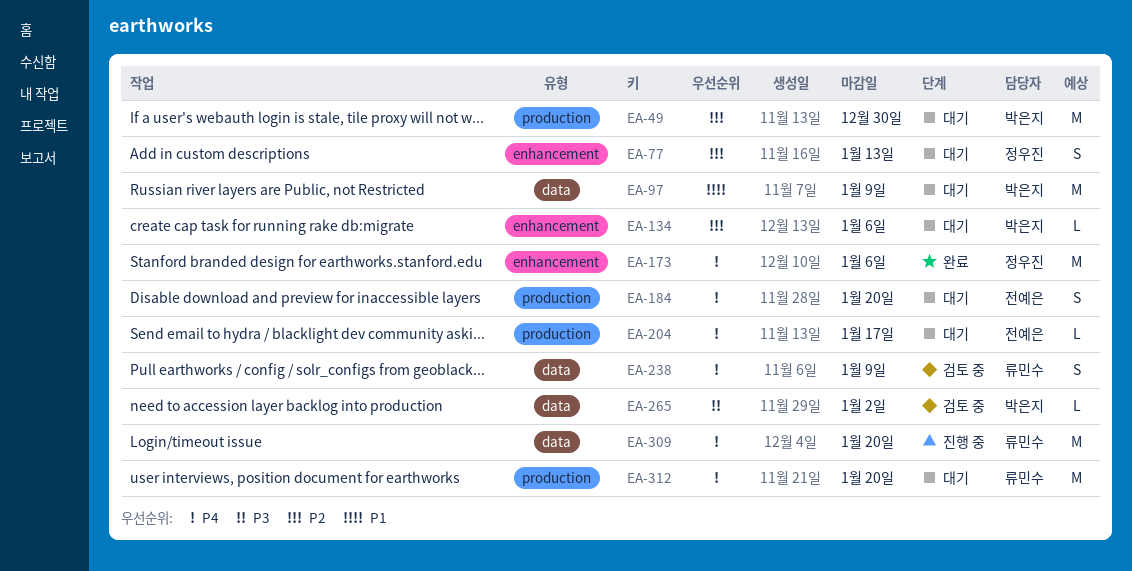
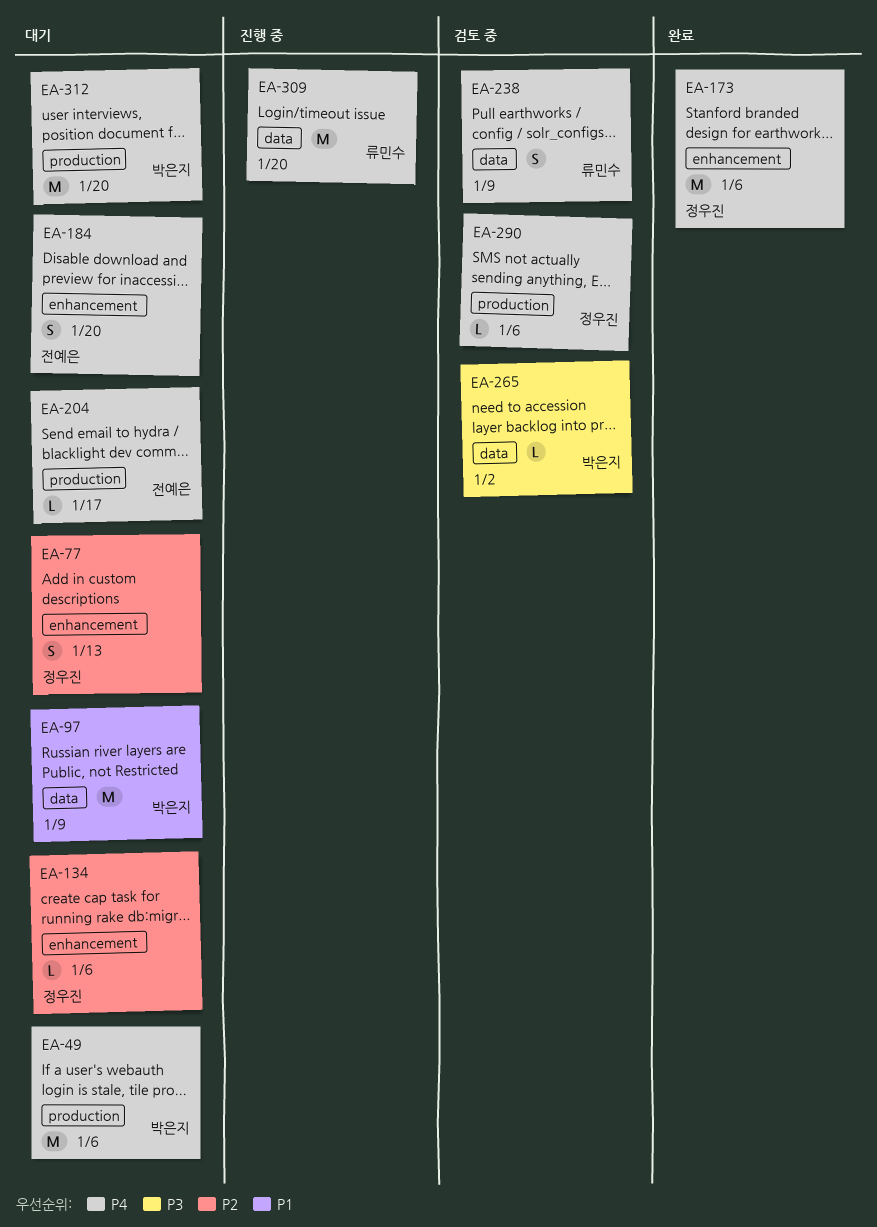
EA-49, priority: P2 -> P4
EA-49, due: Dec 30 -> Jan 6
EA-134, owner: 박은지 -> 정우진
EA-184, label: production -> enhancement
EA-290: none -> present
EA-312, owner: 류민수 -> 박은지

